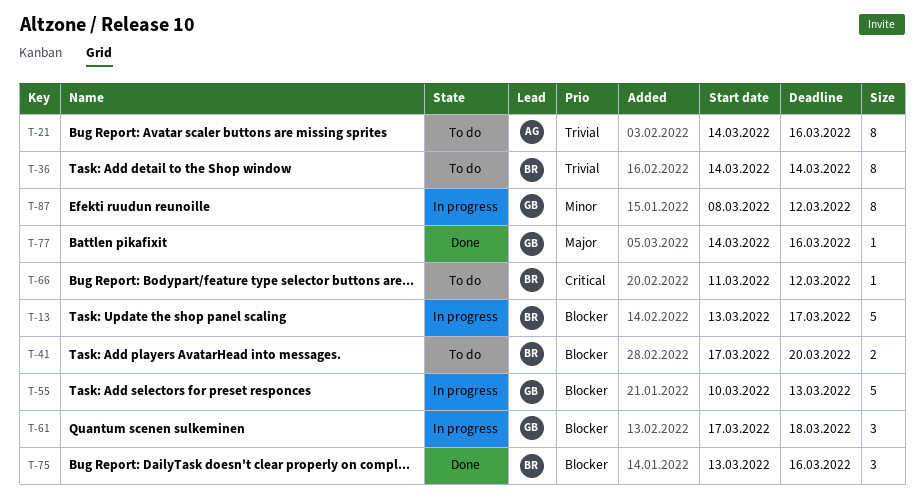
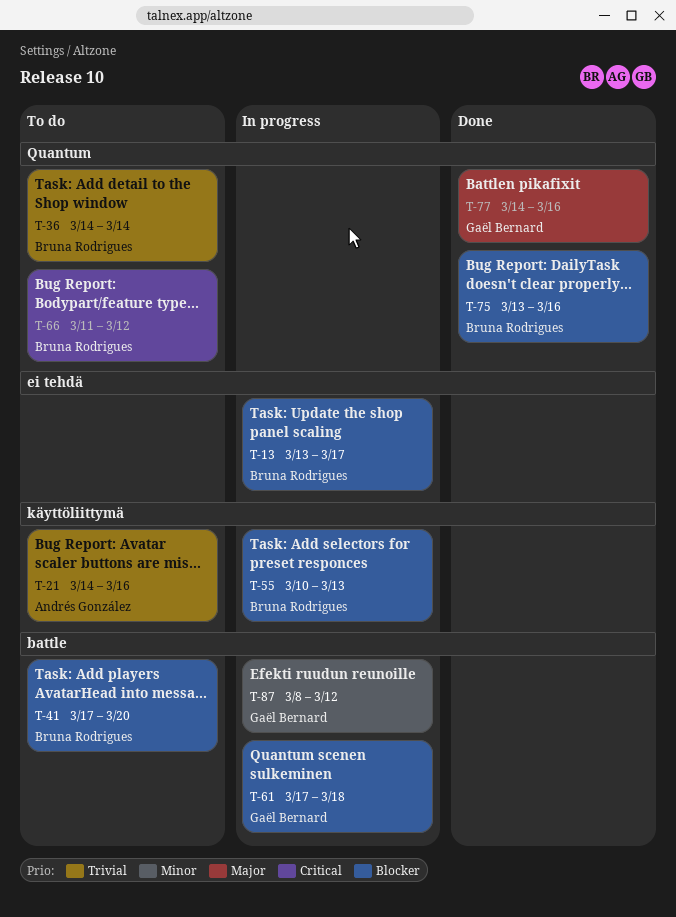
T-55, owner: Gaël Bernard -> Bruna Rodrigues

